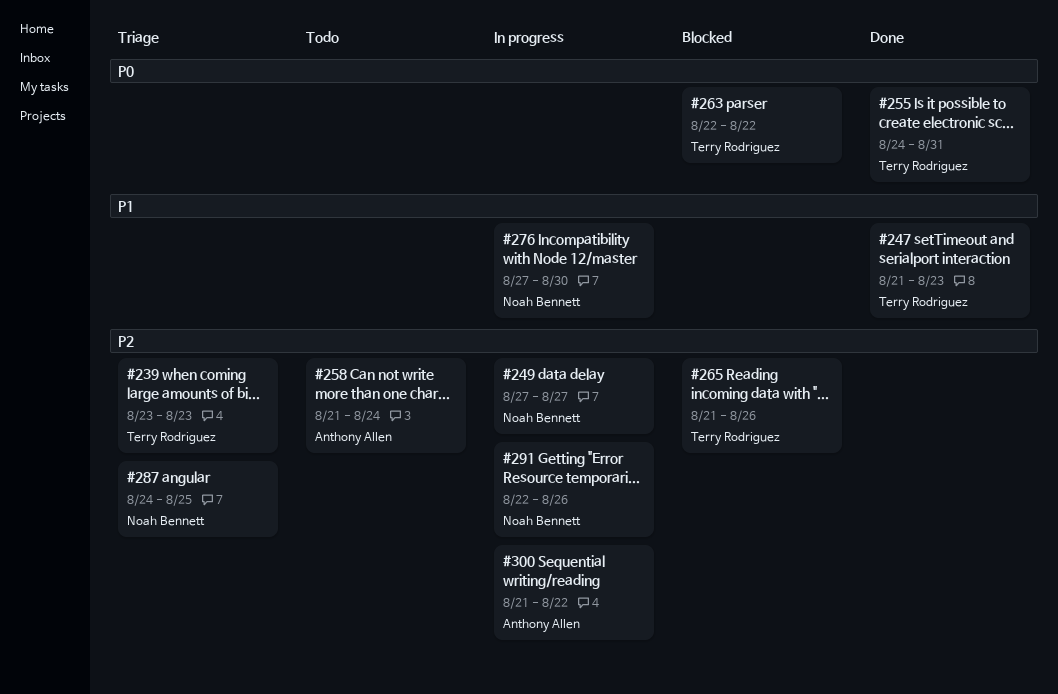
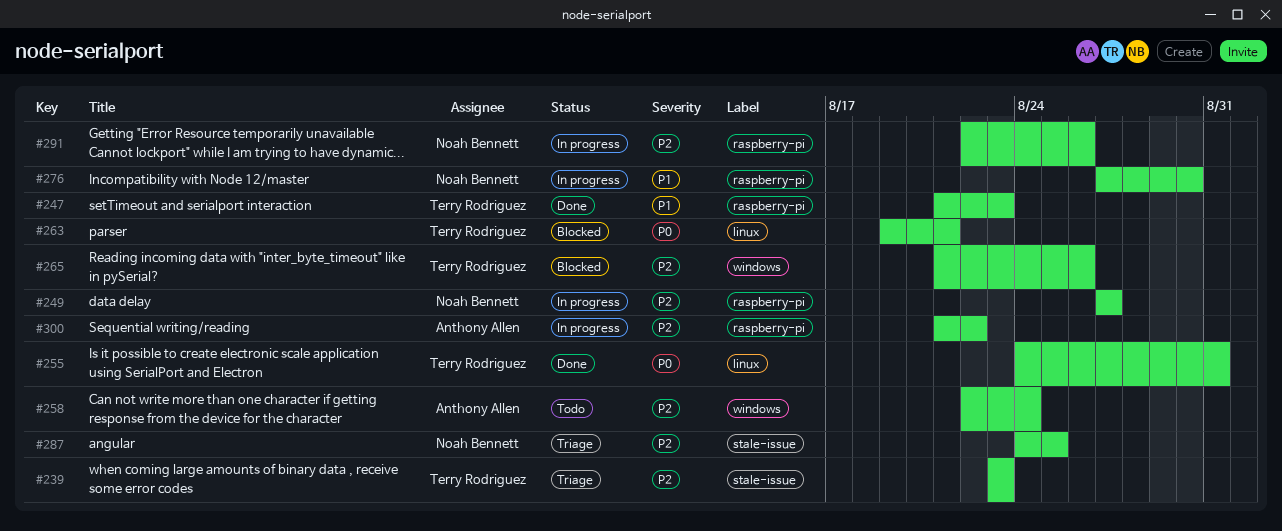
#258, start: Aug 21 -> Aug 22
#263, start: Aug 22 -> Aug 19
#263, due: Aug 22 -> Aug 21

